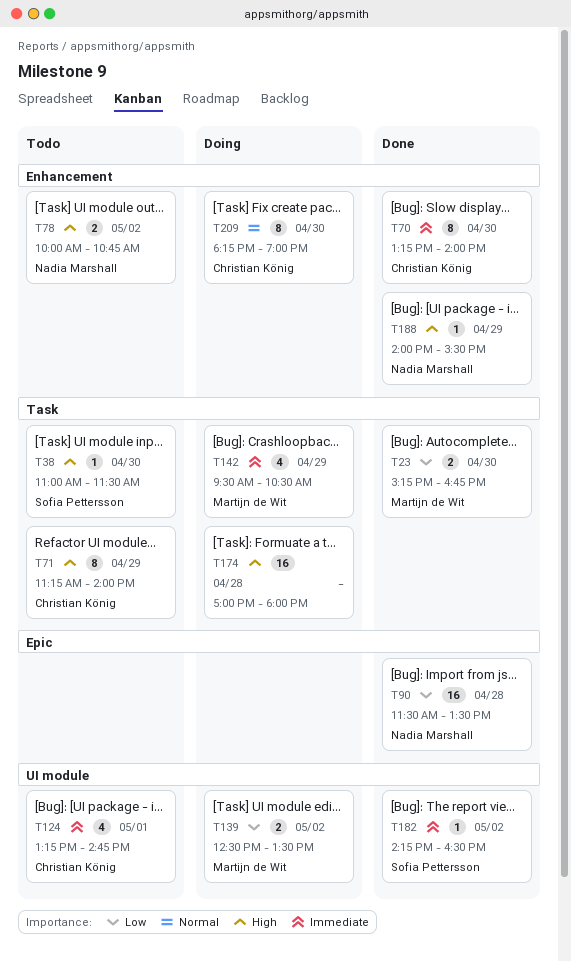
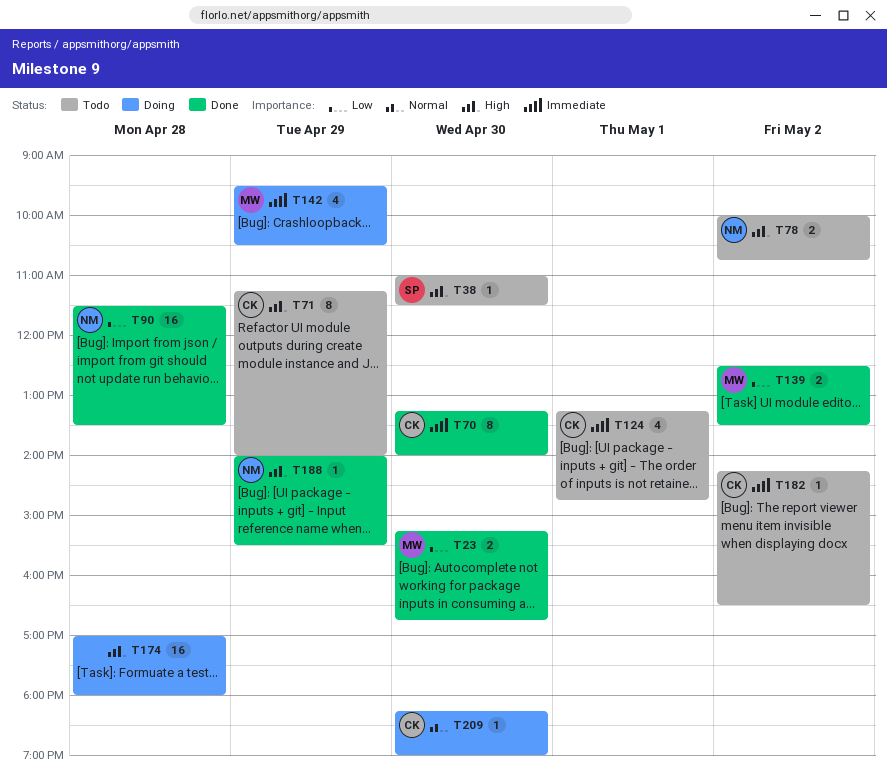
T139, status: Doing -> Done
T182, status: Done -> Todo
T182, owner: Sofia Pettersson -> Christian König
T209, estimate: 8 -> 1

